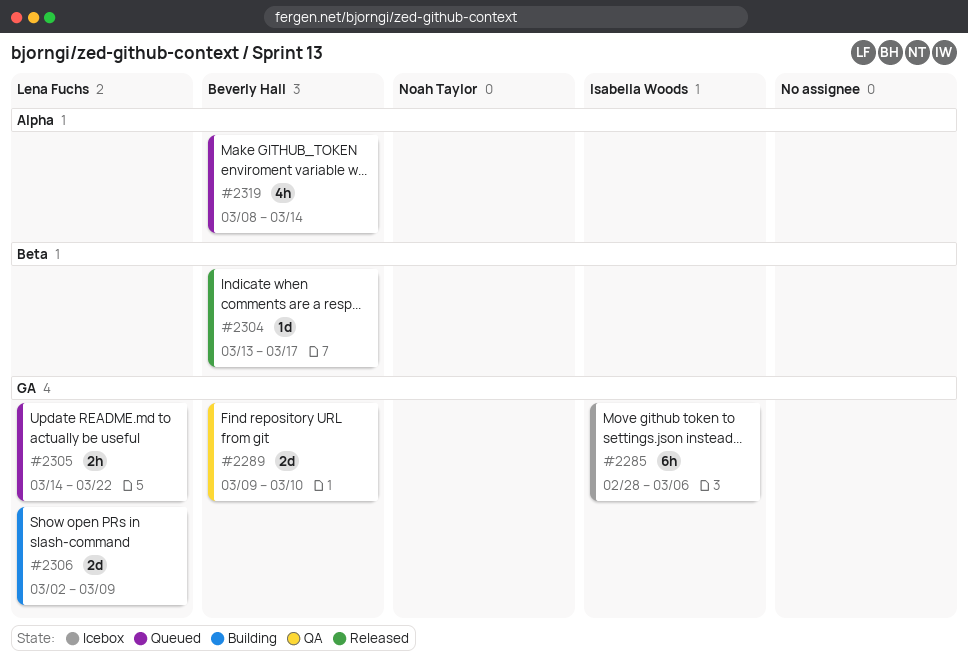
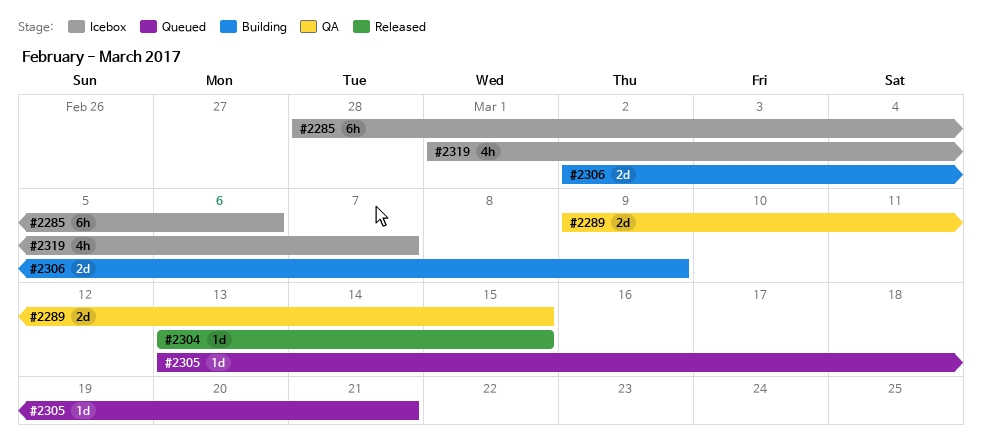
#2289, due: Mar 10 -> Mar 15
#2304, due: Mar 17 -> Mar 15
#2305, estimate: 2h -> 1d
#2305, start: Mar 14 -> Mar 13
#2305, due: Mar 22 -> Mar 21
#2319, status: Queued -> Icebox
#2319, start: Mar 8 -> Mar 1
#2319, due: Mar 14 -> Mar 7

